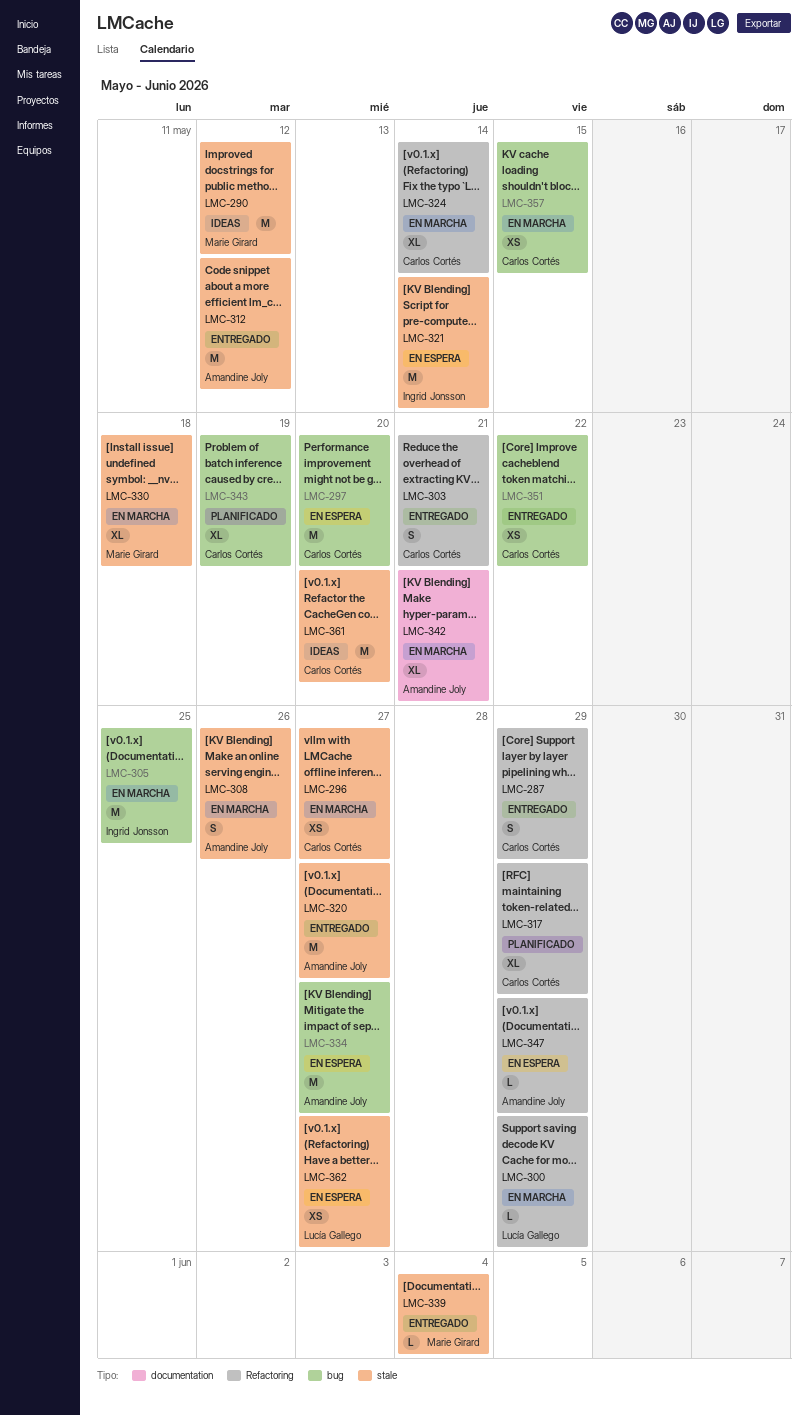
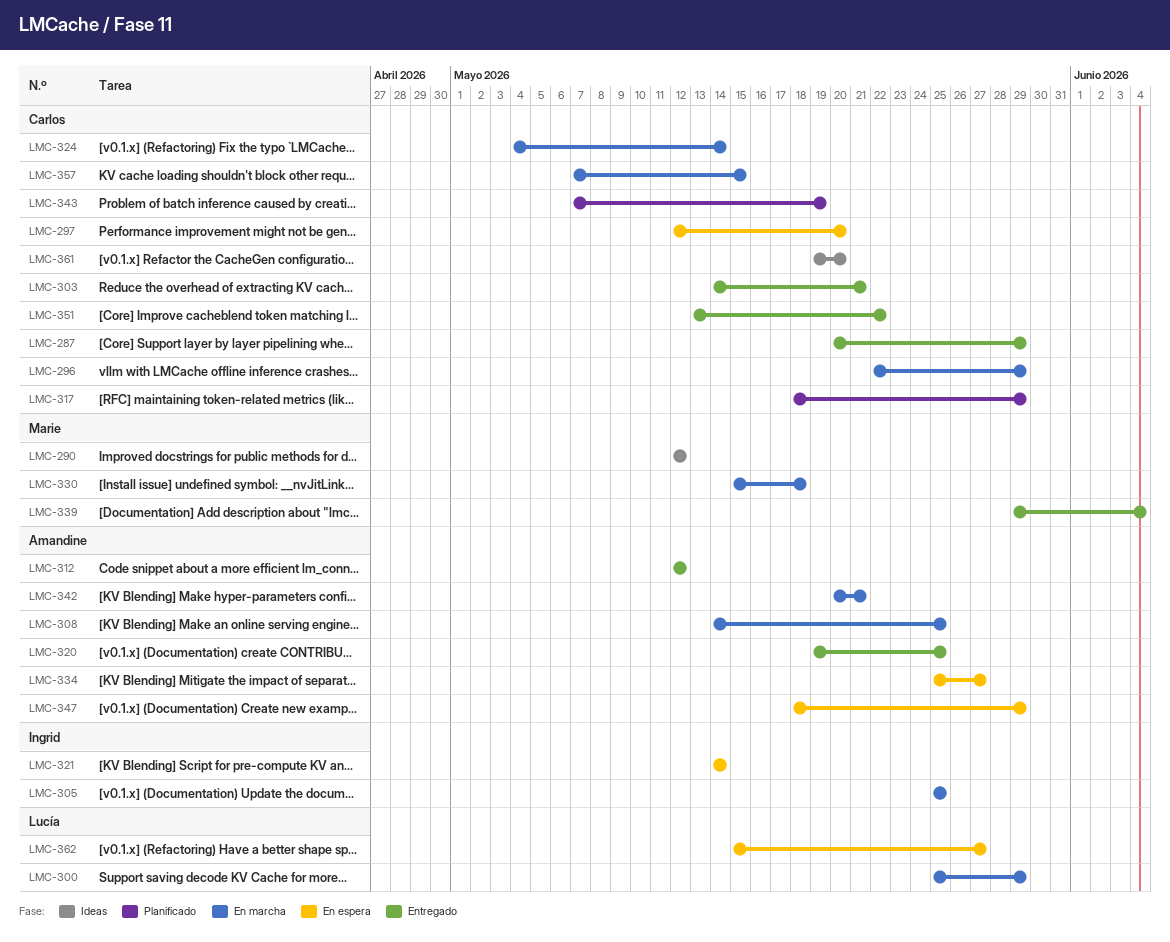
LMC-296, due: May 27 -> May 29
LMC-308, due: May 26 -> May 25
LMC-320, due: May 27 -> May 25

